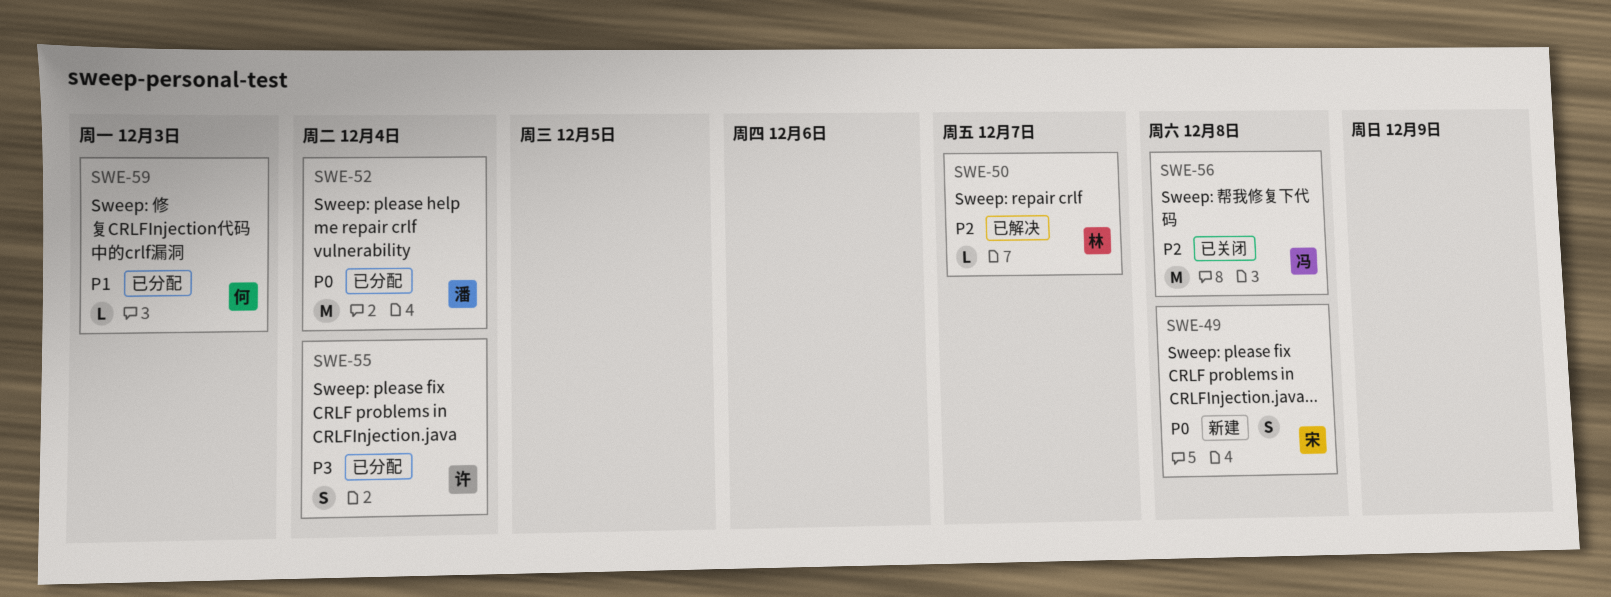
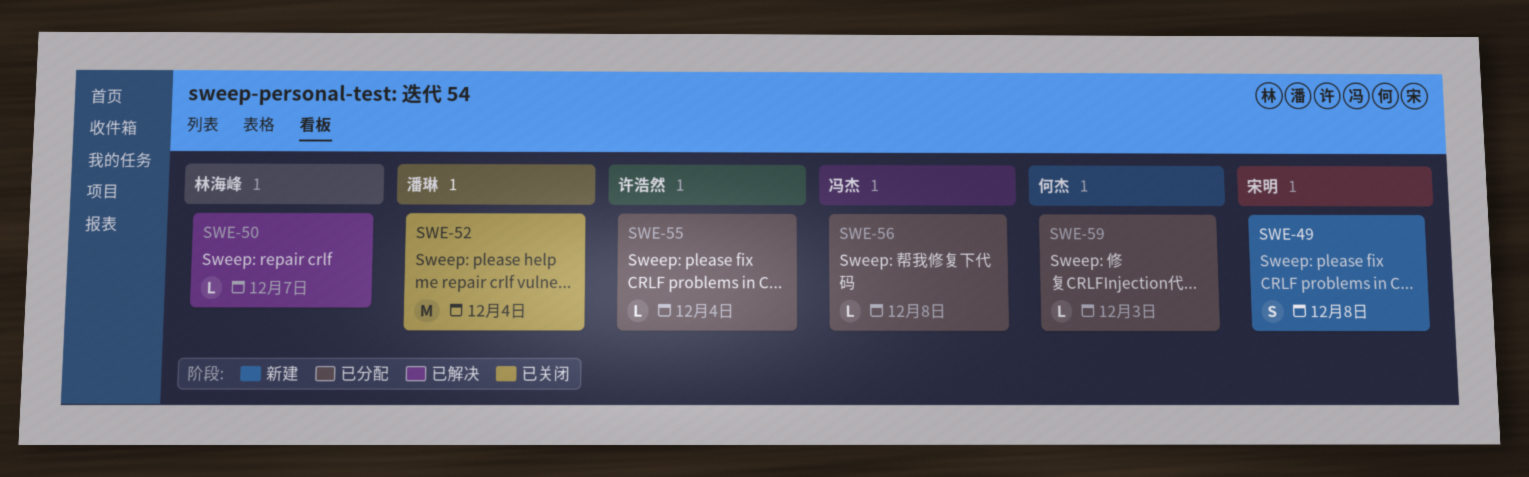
SWE-52, status: 已分配 -> 已关闭
SWE-55, estimate: S -> L
SWE-56, status: 已关闭 -> 已分配
SWE-56, estimate: M -> L

